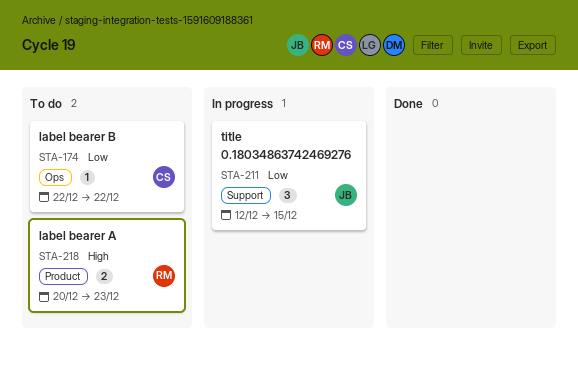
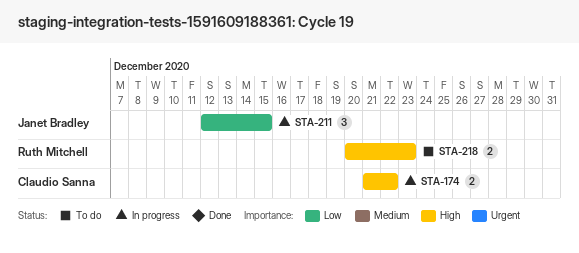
STA-174, status: To do -> In progress
STA-174, priority: Low -> High
STA-174, estimate: 1 -> 2
STA-174, start: Dec 22 -> Dec 21

